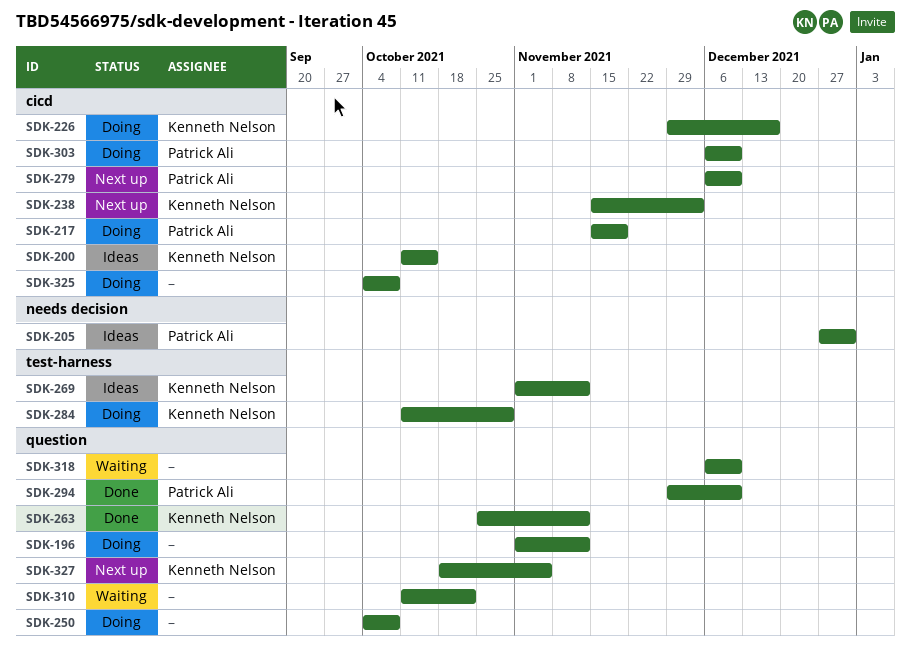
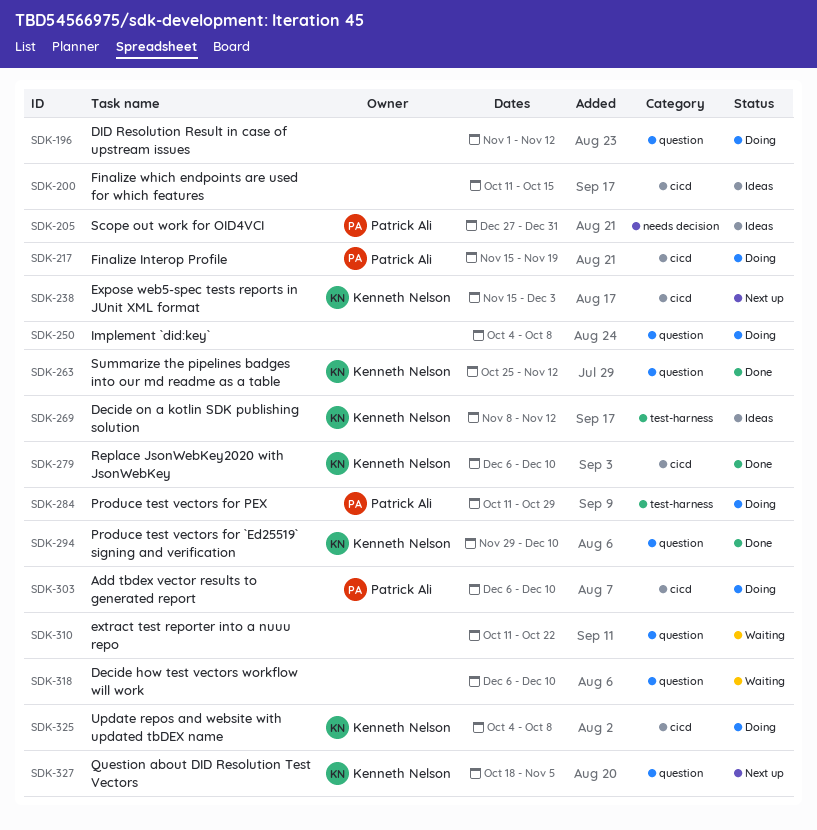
SDK-200, owner: Kenneth Nelson -> none
SDK-226: present -> none
SDK-269, start: Nov 1 -> Nov 8
SDK-279, status: Next up -> Done
SDK-279, owner: Patrick Ali -> Kenneth Nelson
SDK-284, owner: Kenneth Nelson -> Patrick Ali
SDK-294, owner: Patrick Ali -> Kenneth Nelson
SDK-325, owner: none -> Kenneth Nelson

